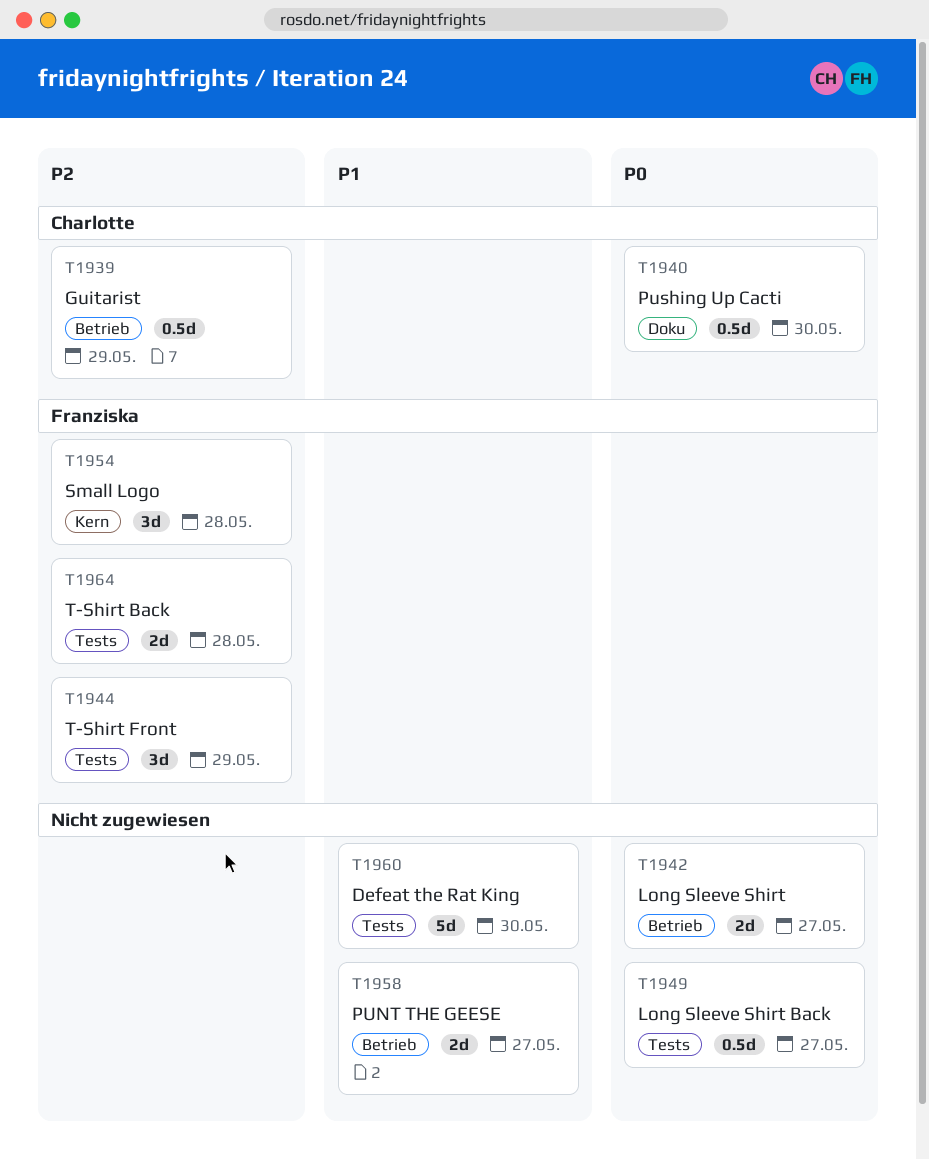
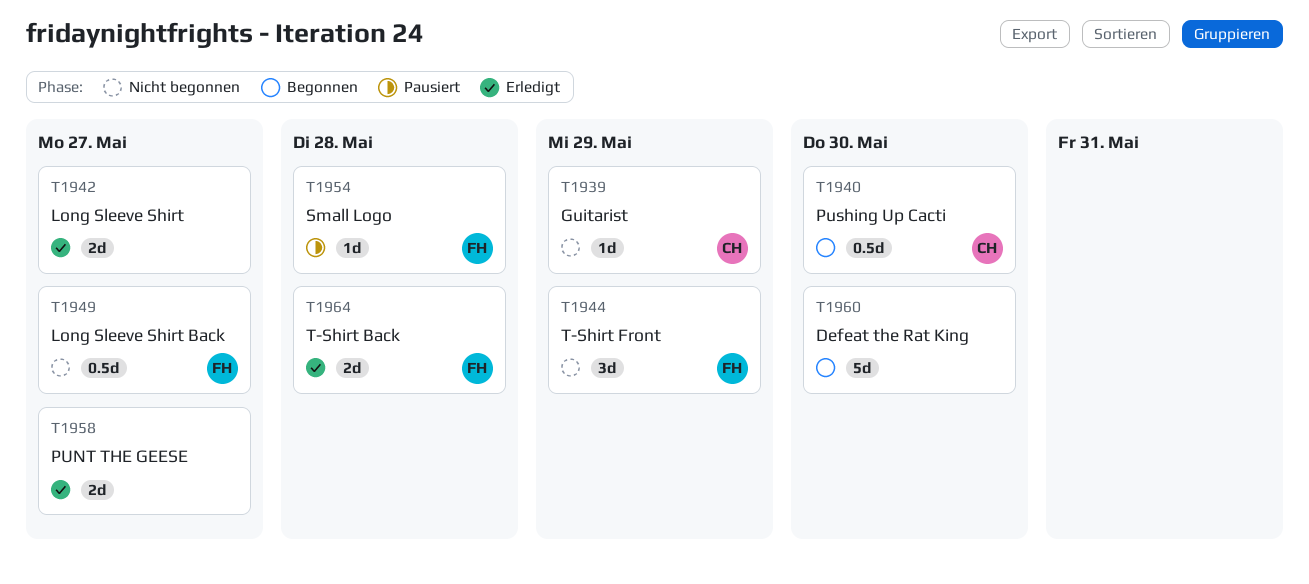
T1939, estimate: 0.5d -> 1d
T1949, owner: none -> Franziska
T1954, estimate: 3d -> 1d

